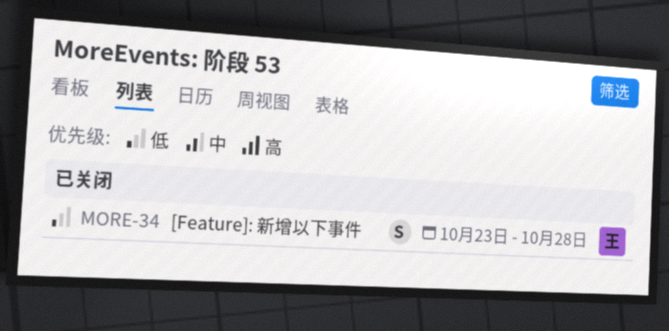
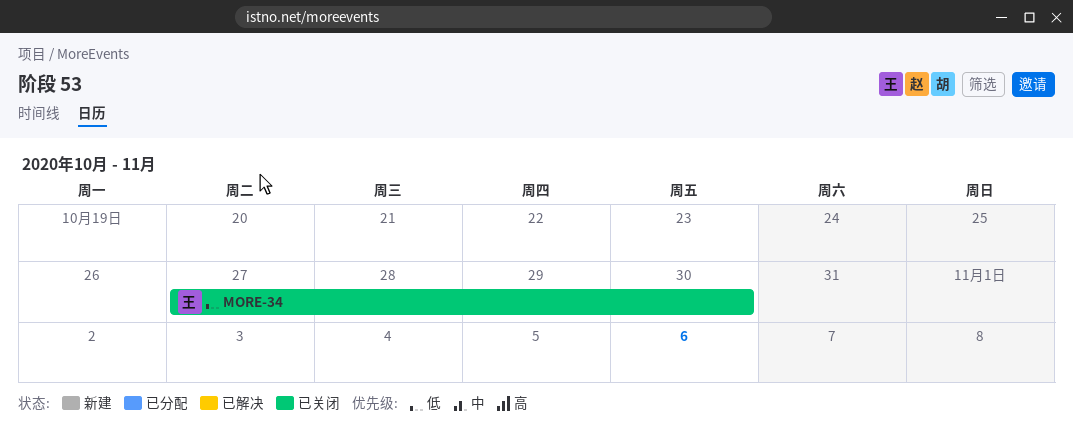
MORE-34, start: Oct 23 -> Oct 27
MORE-34, due: Oct 28 -> Oct 30

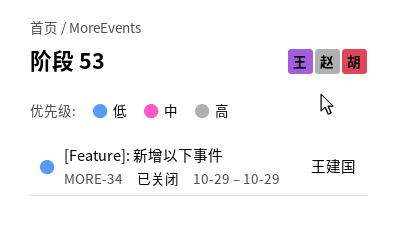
MORE-34, start: Oct 27 -> Oct 29
MORE-34, due: Oct 30 -> Oct 29

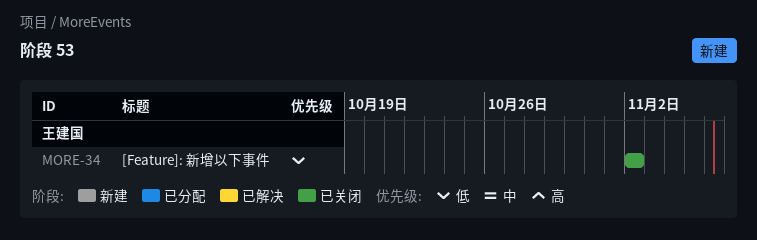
MORE-34, start: Oct 29 -> Nov 2
MORE-34, due: Oct 29 -> Nov 2

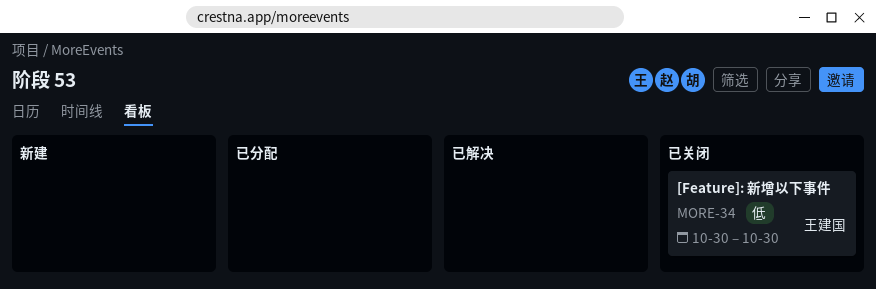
MORE-34, start: Nov 2 -> Oct 30
MORE-34, due: Nov 2 -> Oct 30

